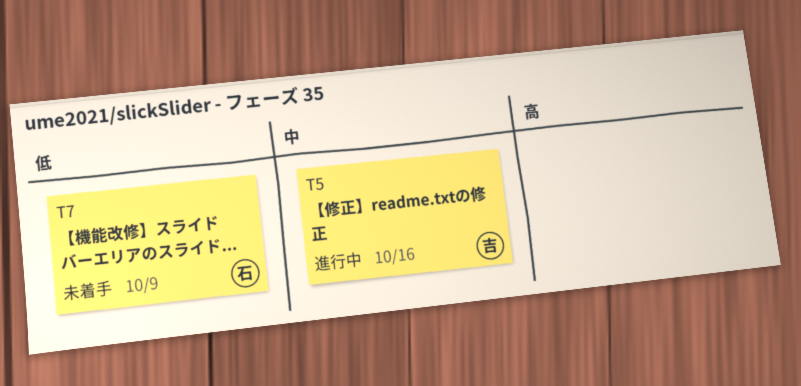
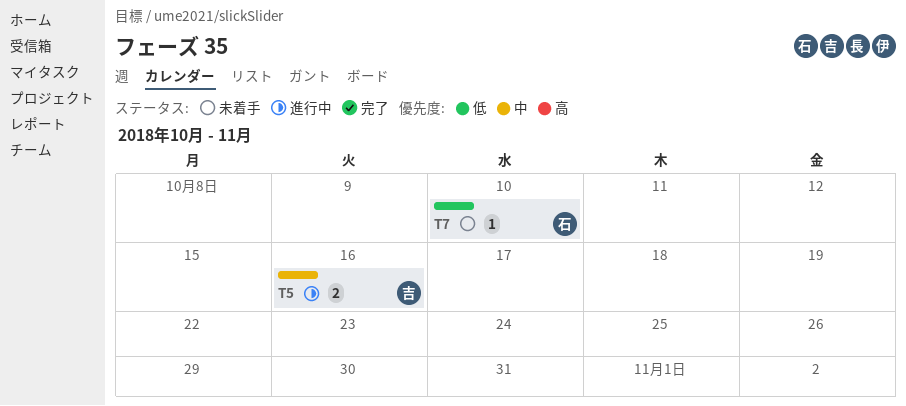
T7, due: Oct 9 -> Oct 10

